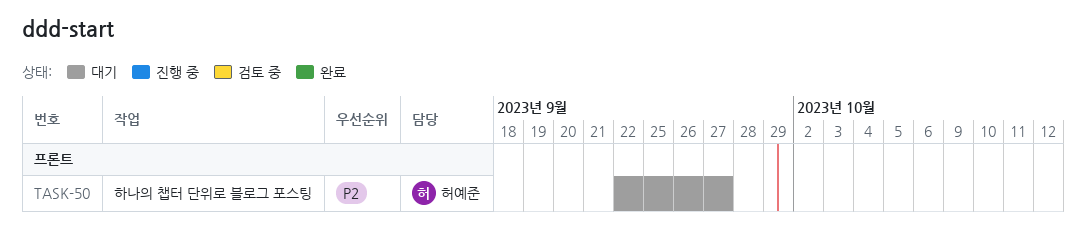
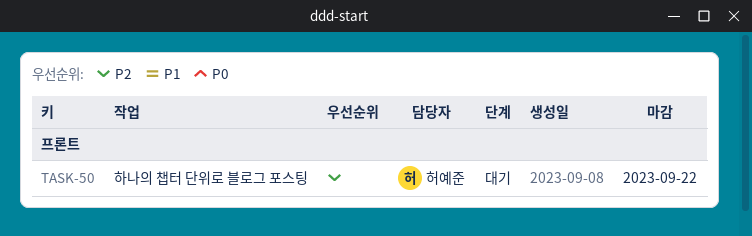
TASK-50, due: Sep 27 -> Sep 22

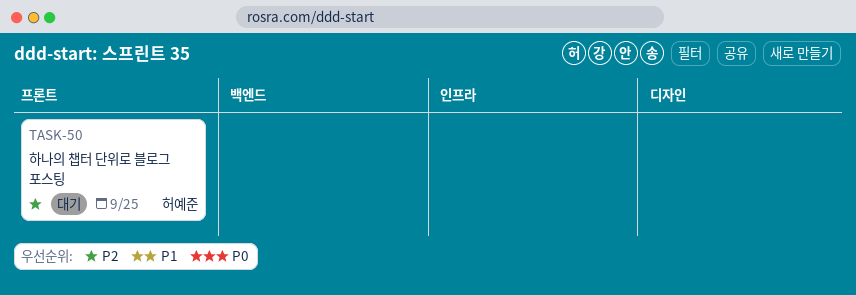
TASK-50, due: Sep 22 -> Sep 25

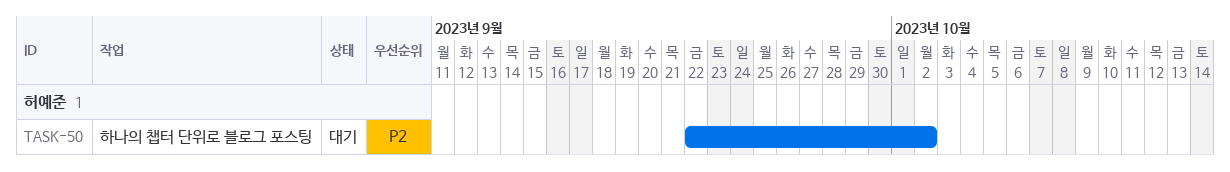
TASK-50, due: Sep 25 -> Oct 2

